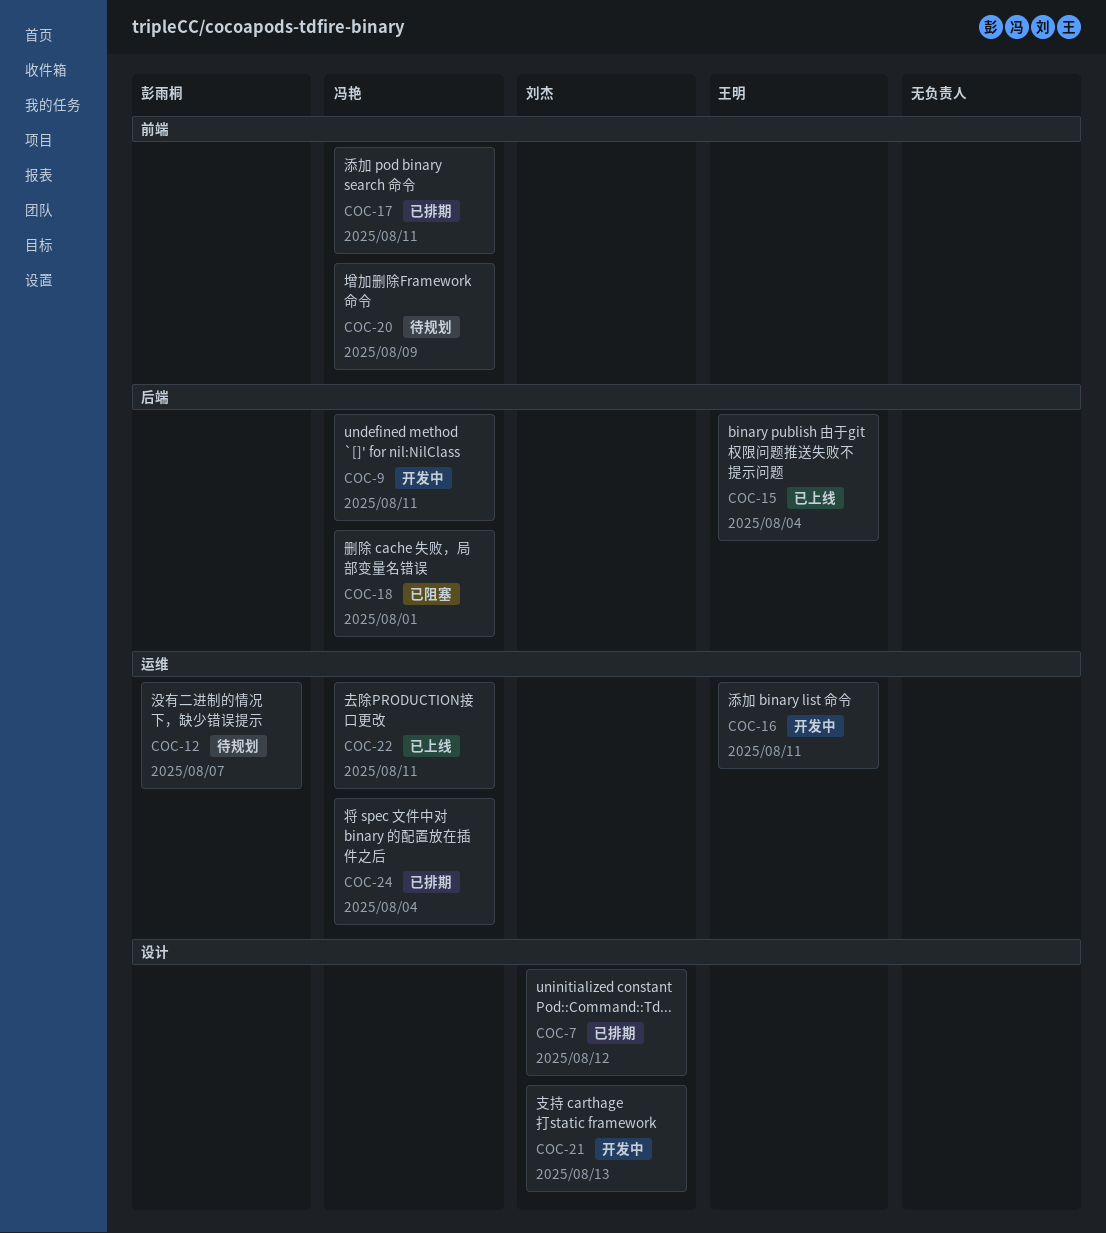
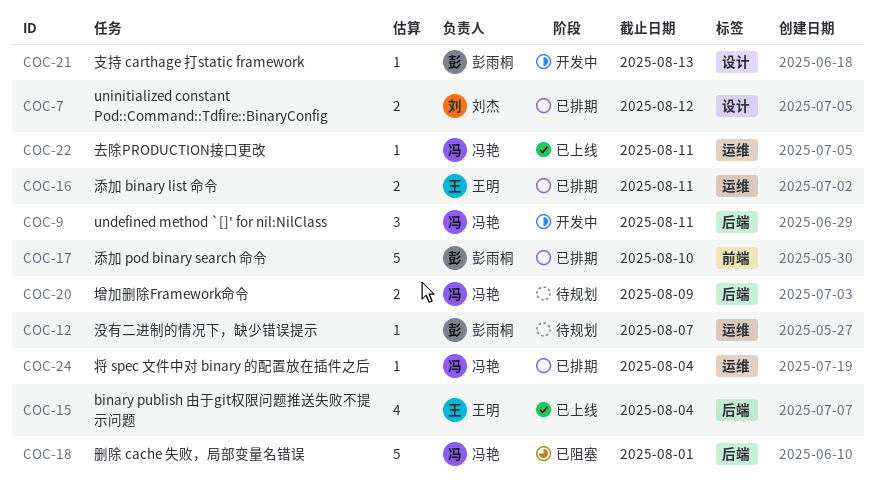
COC-16, status: 开发中 -> 已排期
COC-17, owner: 冯艳 -> 彭雨桐
COC-17, due: Aug 11 -> Aug 10
COC-20, label: 前端 -> 后端
COC-21, owner: 刘杰 -> 彭雨桐

